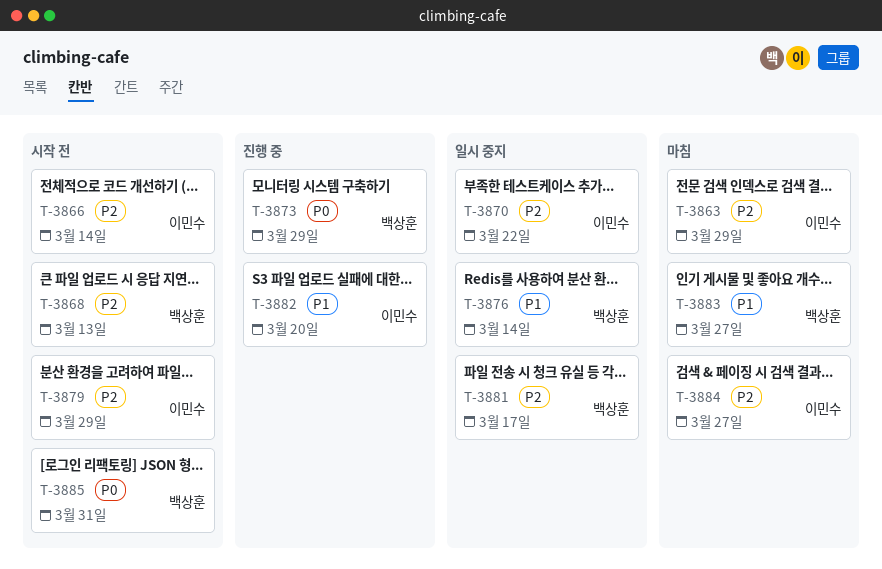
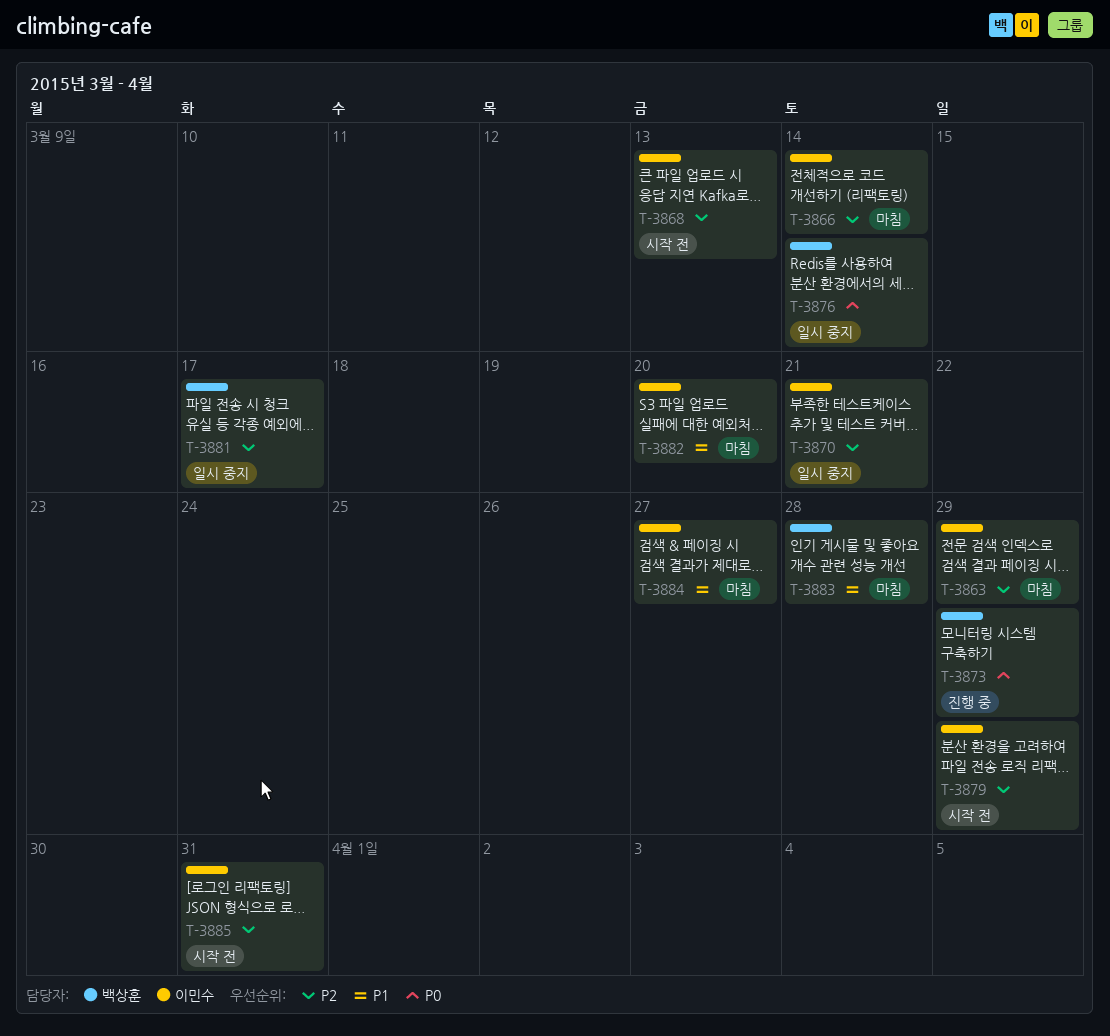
T-3866, status: 시작 전 -> 마침
T-3868, owner: 백상훈 -> 이민수
T-3870, due: Mar 22 -> Mar 21
T-3876, priority: P1 -> P0
T-3882, status: 진행 중 -> 마침
T-3883, due: Mar 27 -> Mar 28
T-3884, priority: P2 -> P1
T-3885, owner: 백상훈 -> 이민수
T-3885, priority: P0 -> P2

